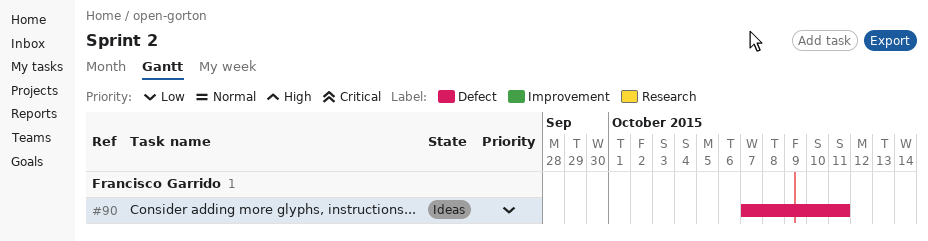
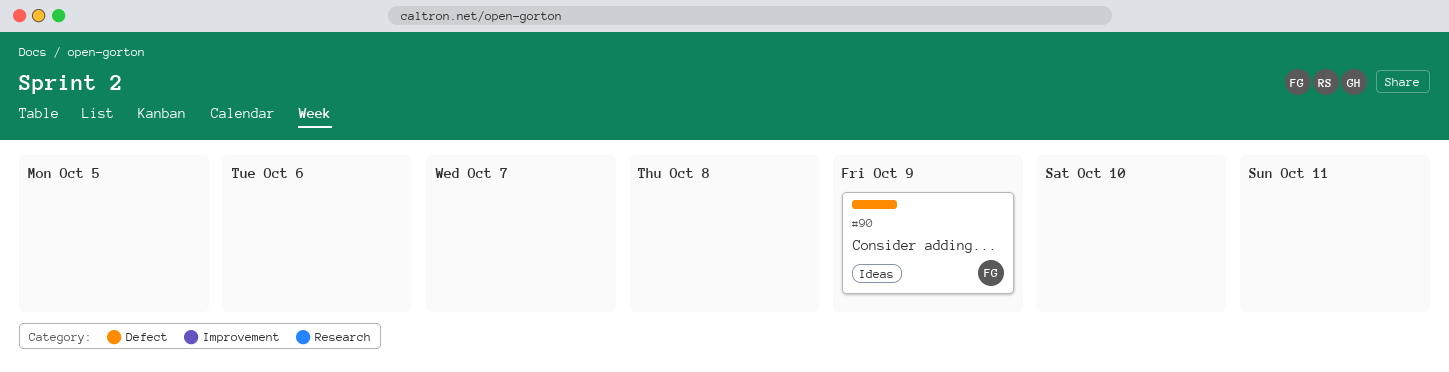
#90, due: Oct 11 -> Oct 9

